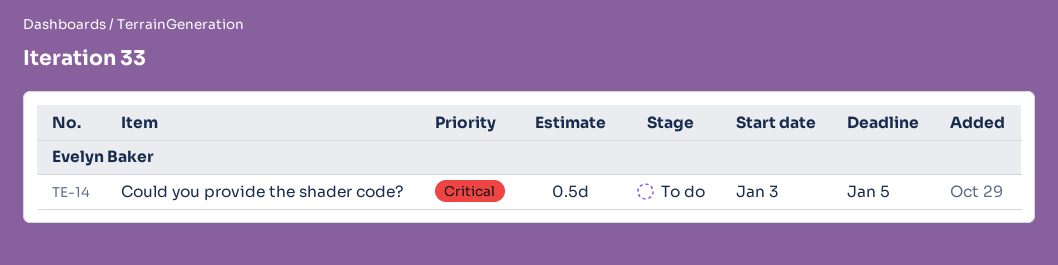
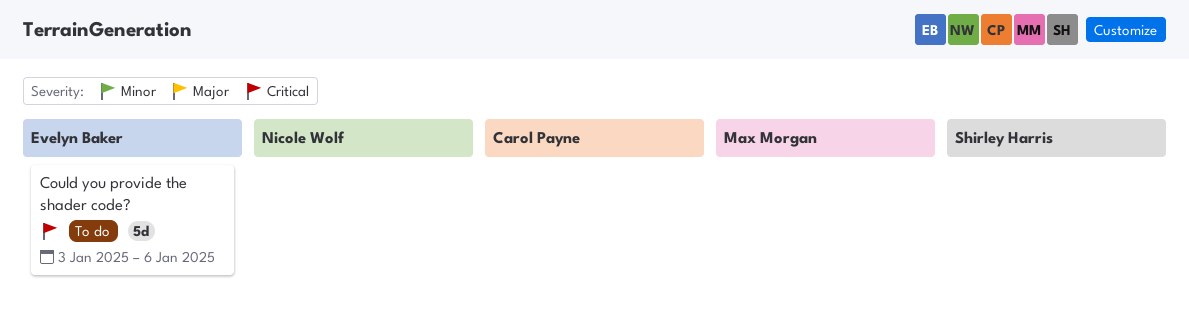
Could you provide the shader code?, estimate: 0.5d -> 5d
Could you provide the shader code?, due: Jan 5 -> Jan 6

